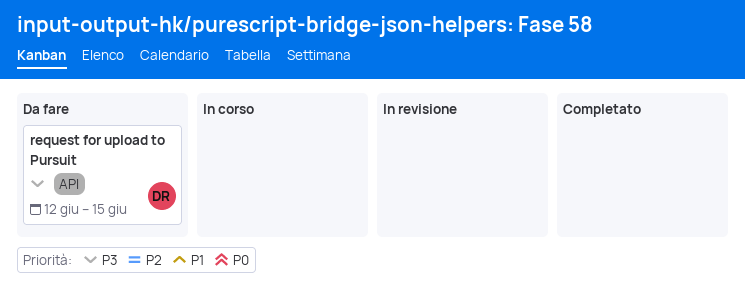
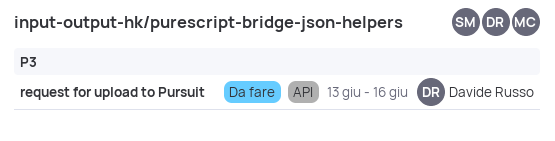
request for upload to Pursuit, start: Jun 12 -> Jun 13
request for upload to Pursuit, due: Jun 15 -> Jun 16

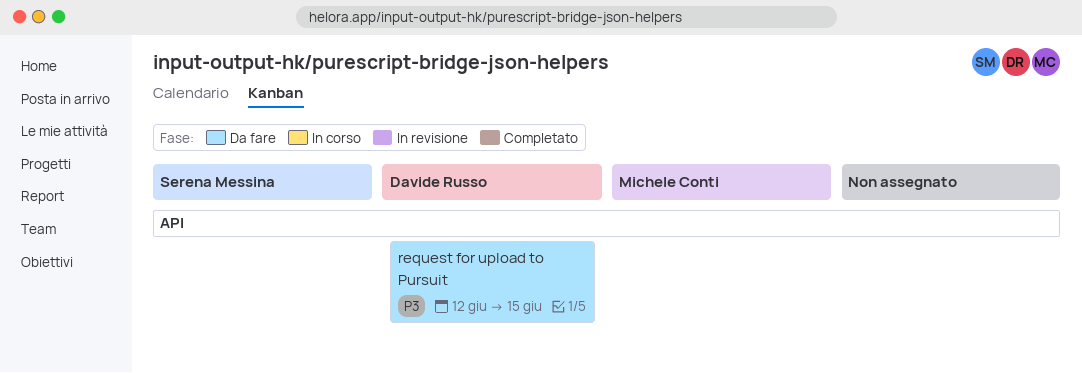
request for upload to Pursuit, start: Jun 13 -> Jun 12
request for upload to Pursuit, due: Jun 16 -> Jun 15

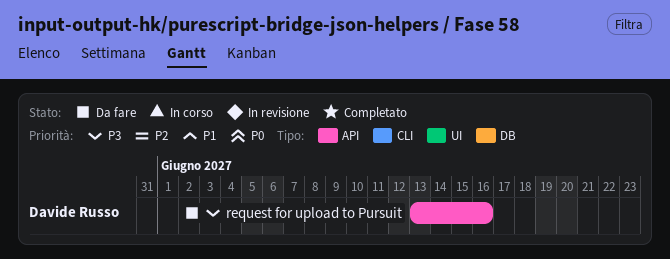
request for upload to Pursuit, start: Jun 12 -> Jun 13
request for upload to Pursuit, due: Jun 15 -> Jun 16

